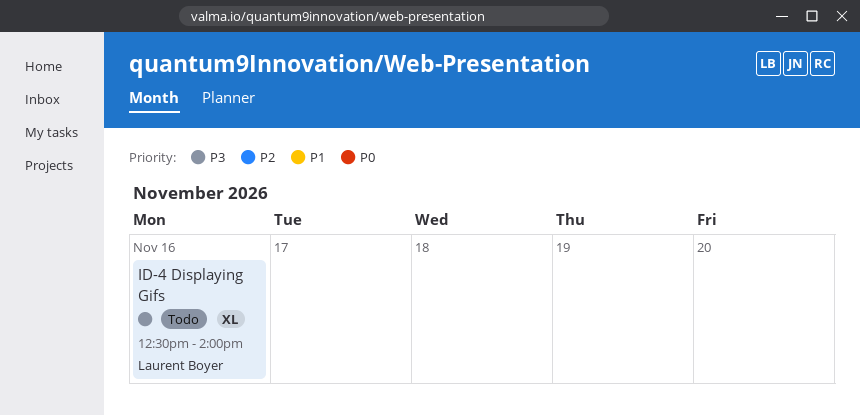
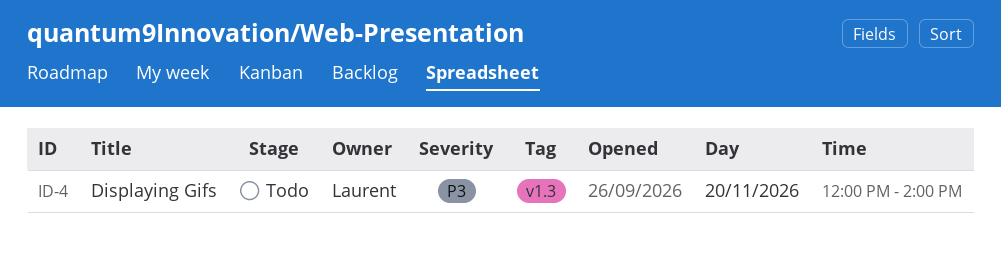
ID-4, day: Nov 16 -> Nov 20
ID-4, begins: 12:30 -> 12:00

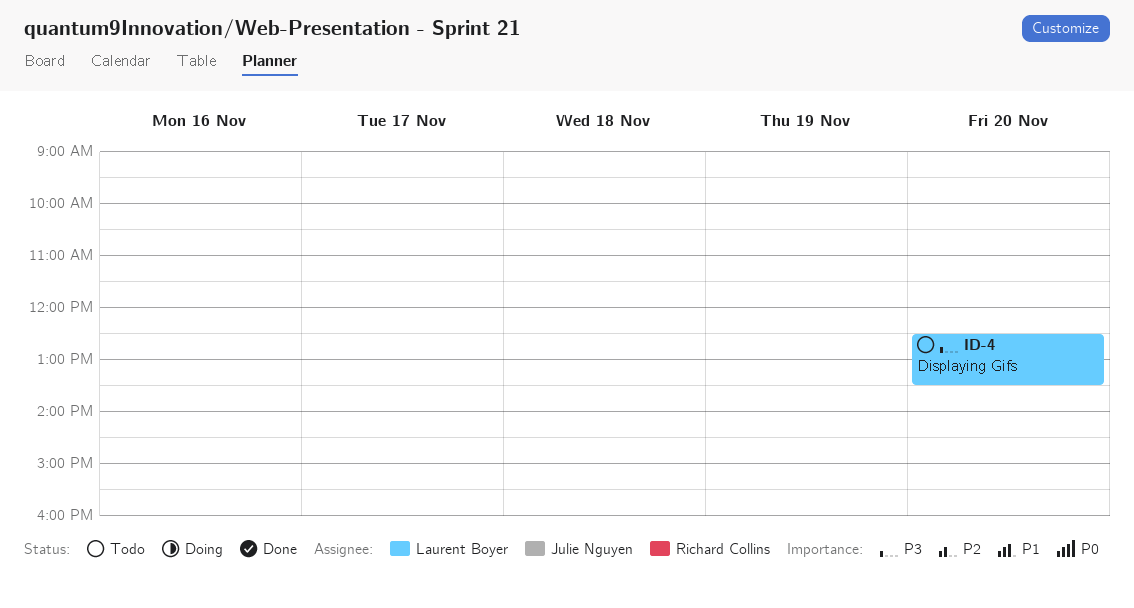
ID-4, begins: 12:00 -> 12:30
ID-4, ends: 14:00 -> 13:30

